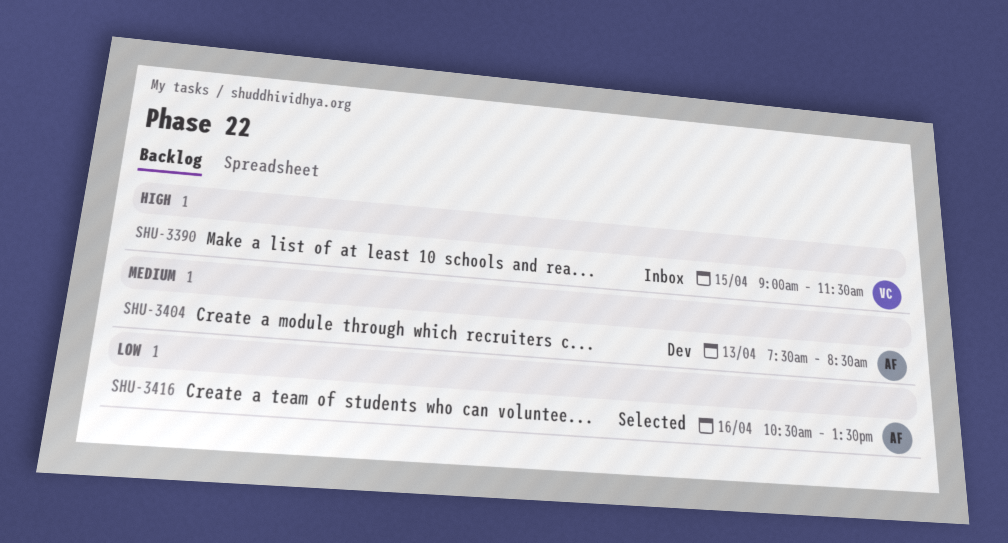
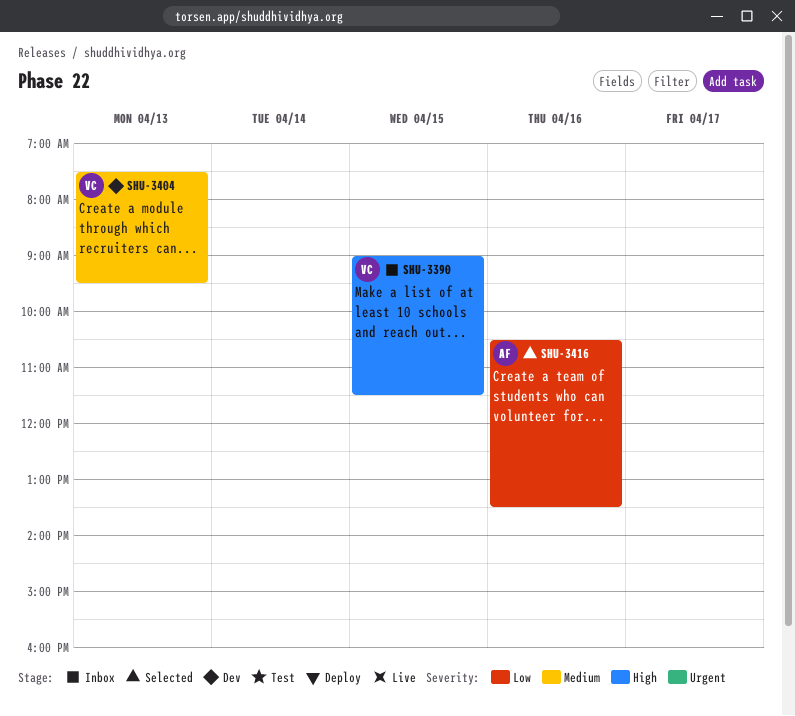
SHU-3404, owner: AF -> VC
SHU-3404, ends: 08:30 -> 09:30

